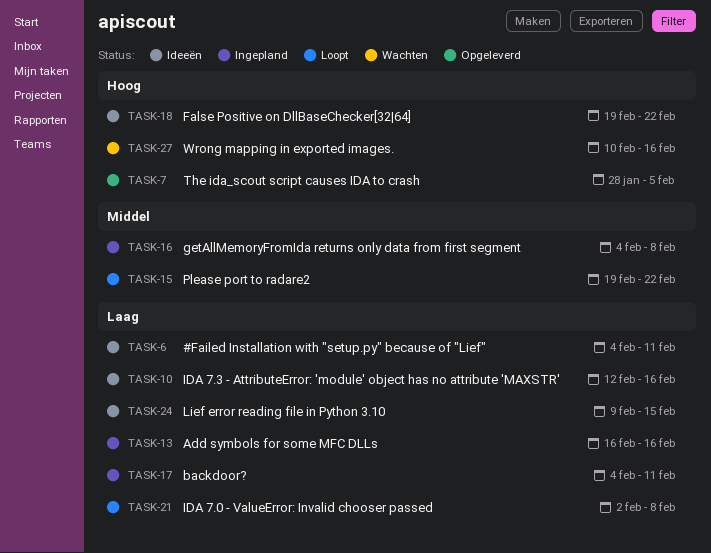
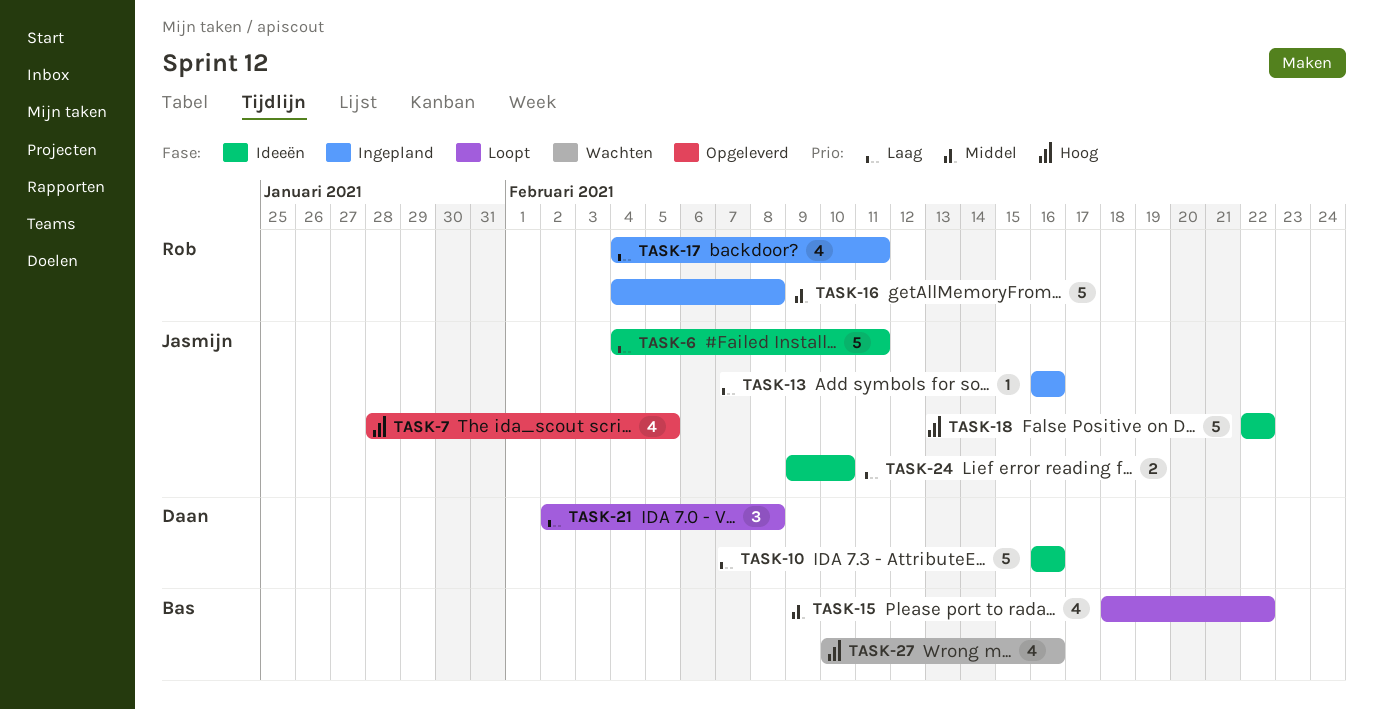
TASK-10, start: Feb 12 -> Feb 16
TASK-15, start: Feb 19 -> Feb 18
TASK-18, start: Feb 19 -> Feb 22
TASK-24, due: Feb 15 -> Feb 10

